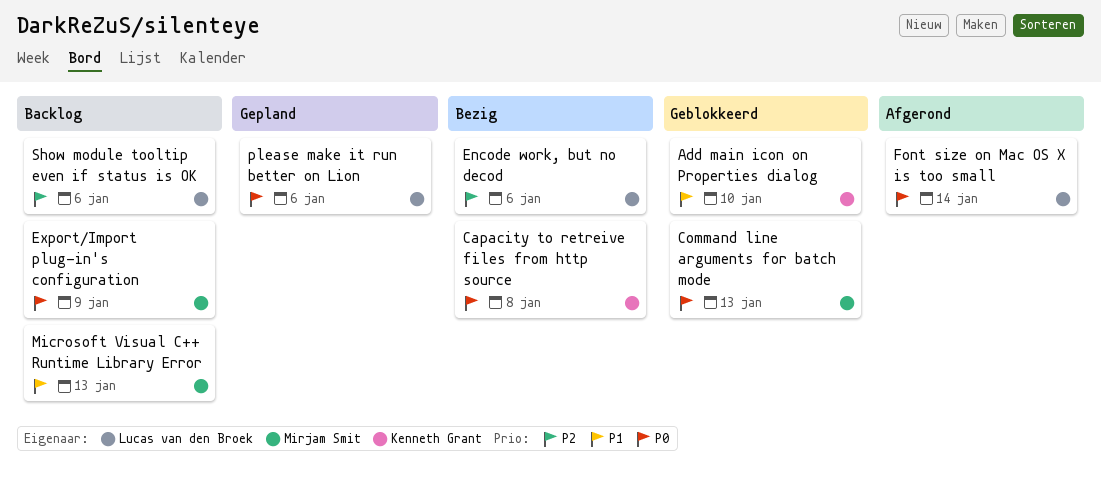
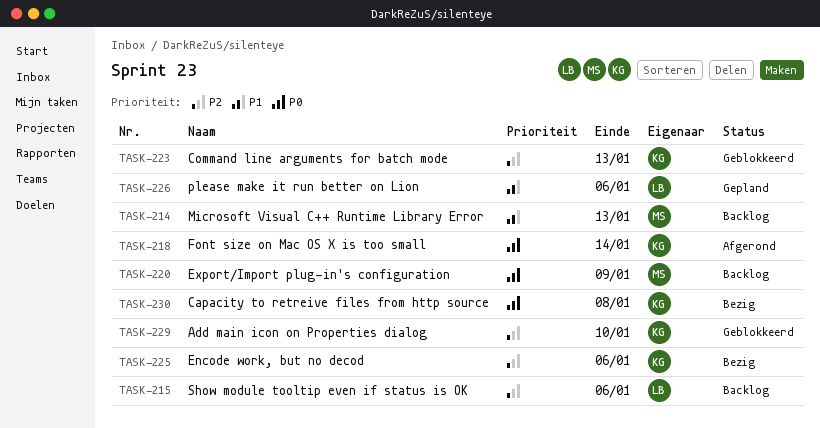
Add main icon on Properties dialog, priority: P1 -> P2
Command line arguments for batch mode, owner: Mirjam Smit -> Kenneth Grant
Command line arguments for batch mode, priority: P0 -> P2
Encode work, but no decod, owner: Lucas van den Broek -> Kenneth Grant
Font size on Mac OS X is too small, owner: Lucas van den Broek -> Kenneth Grant
please make it run better on Lion, priority: P0 -> P1

